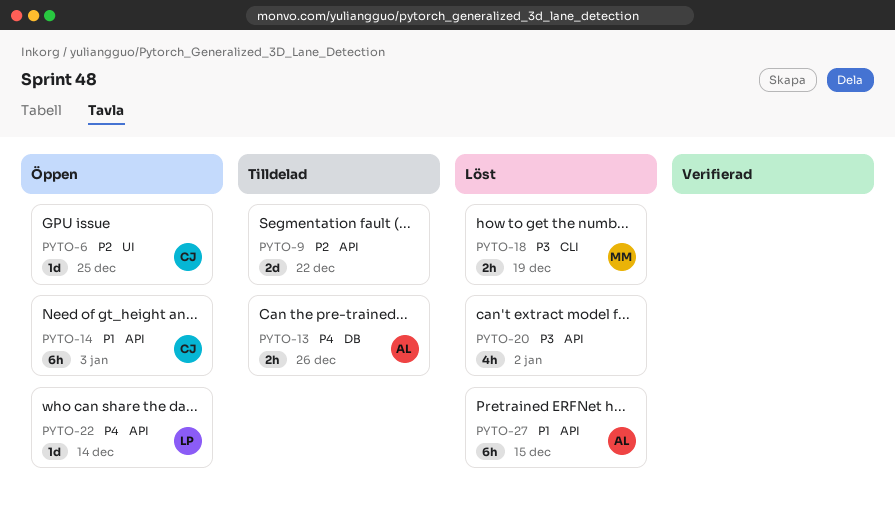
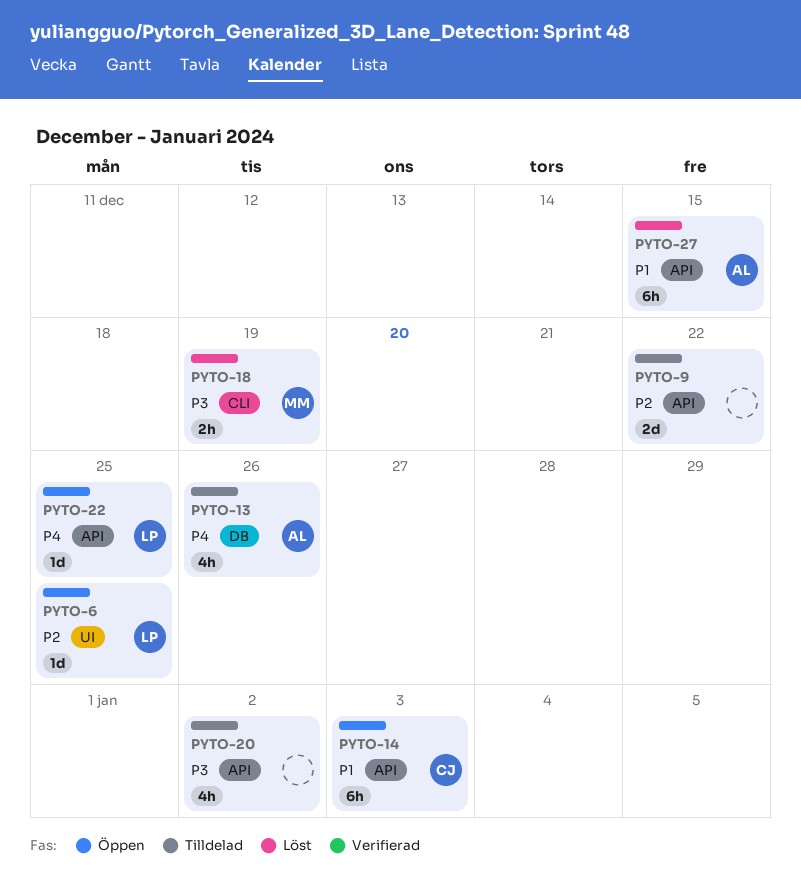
PYTO-6, owner: CJ -> LP
PYTO-13, estimate: 2h -> 4h
PYTO-20, status: Löst -> Tilldelad
PYTO-22, due: Dec 14 -> Dec 25

